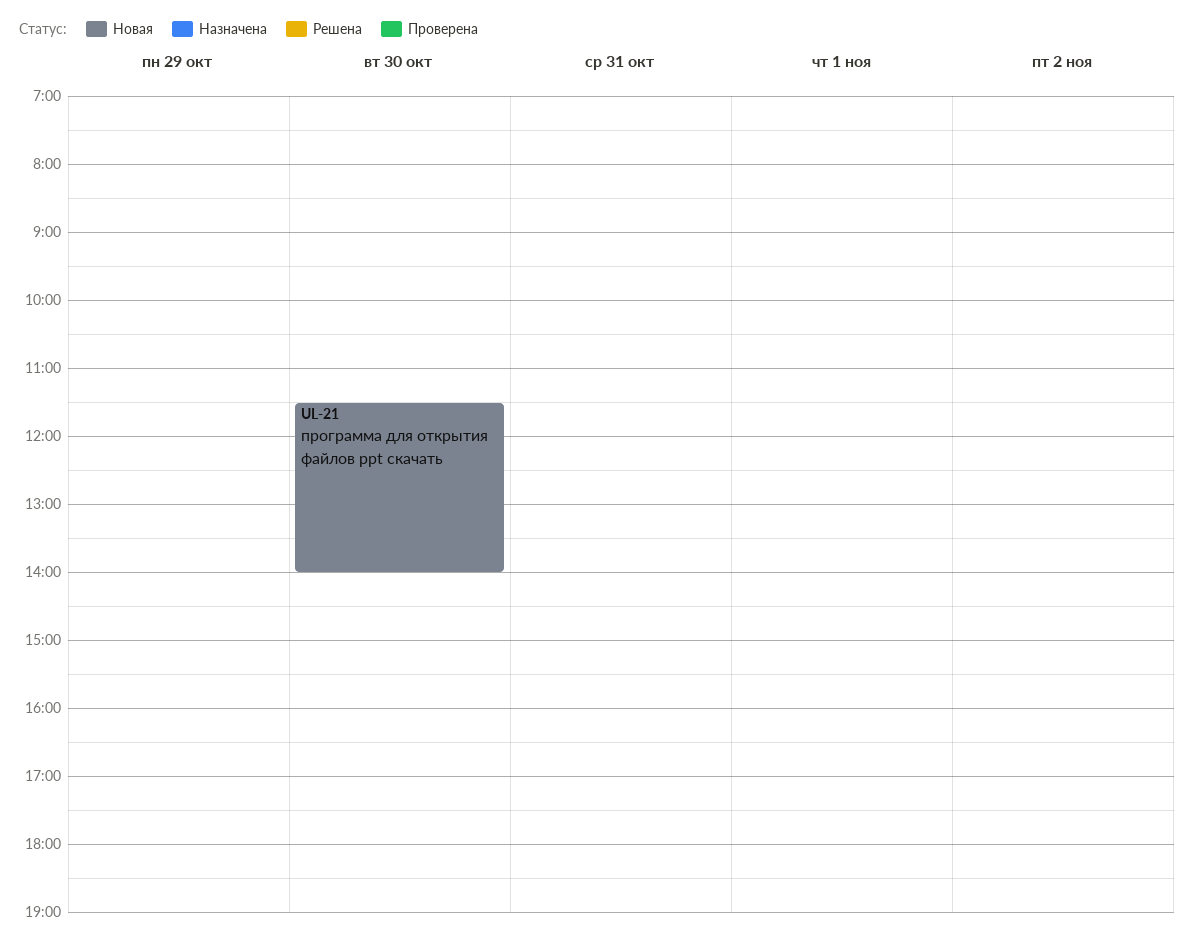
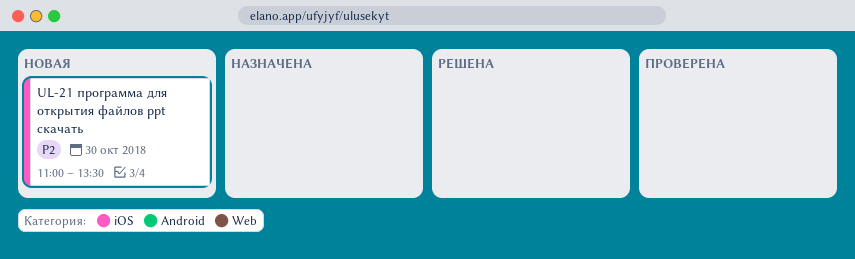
UL-21, begins: 11:30 -> 11:00
UL-21, ends: 14:00 -> 13:30

